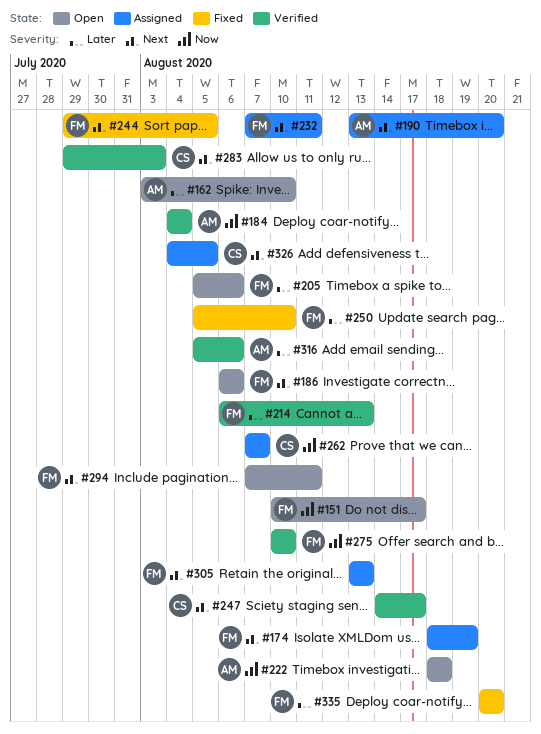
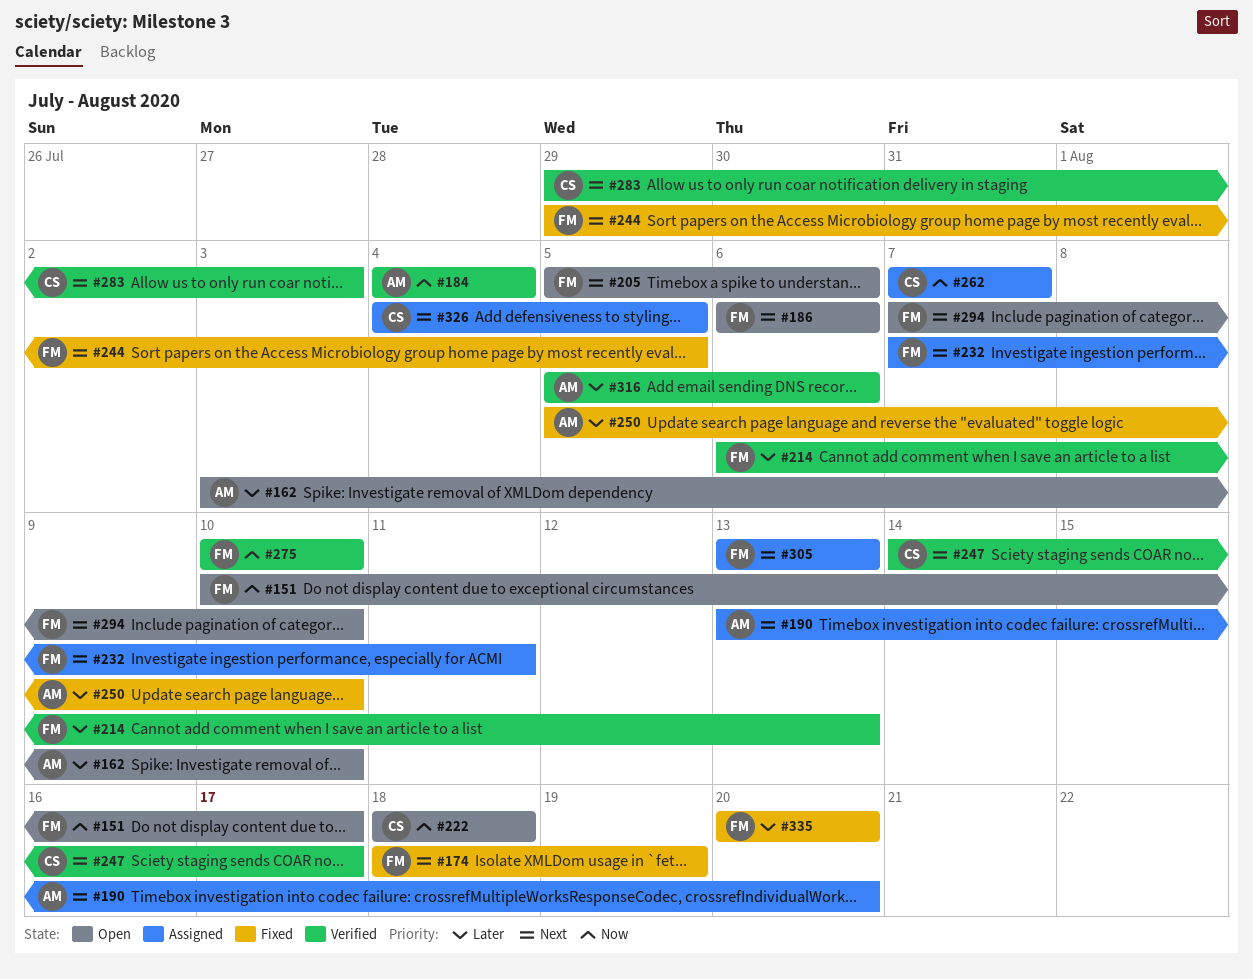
#174, status: Assigned -> Fixed
#205, priority: Later -> Next
#222, owner: AM -> CS
#250, owner: FM -> AM
#294, due: Aug 11 -> Aug 10

